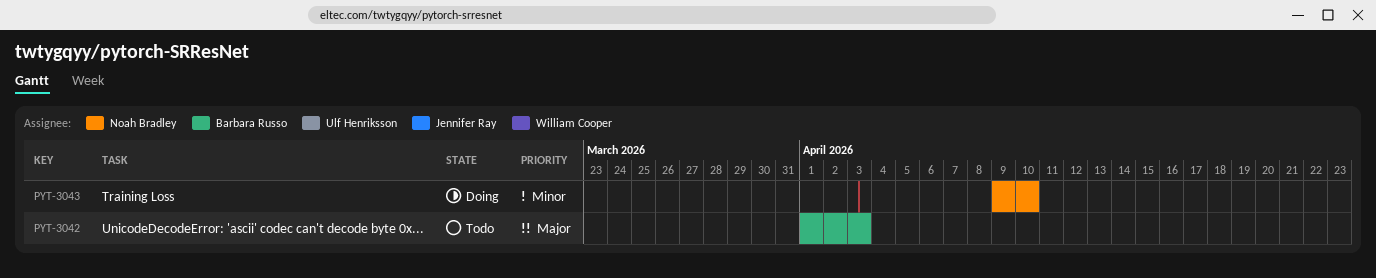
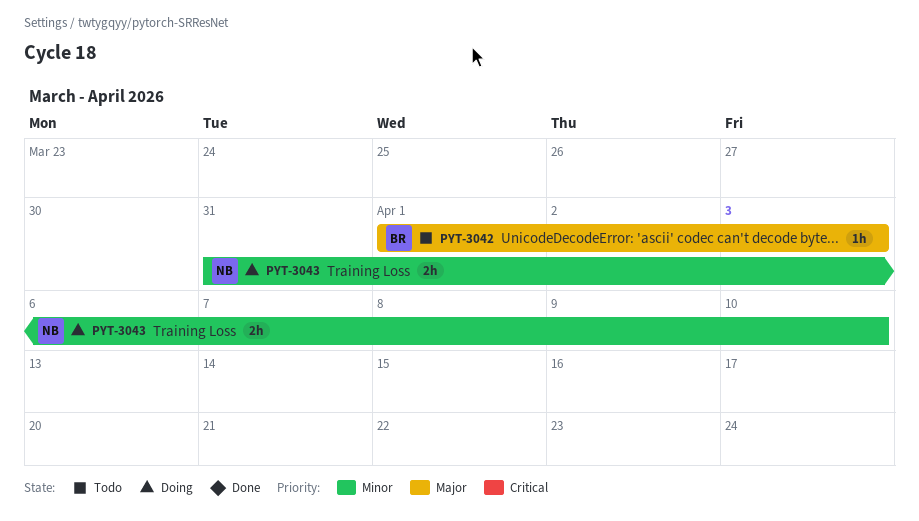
PYT-3043, start: Apr 9 -> Mar 31

